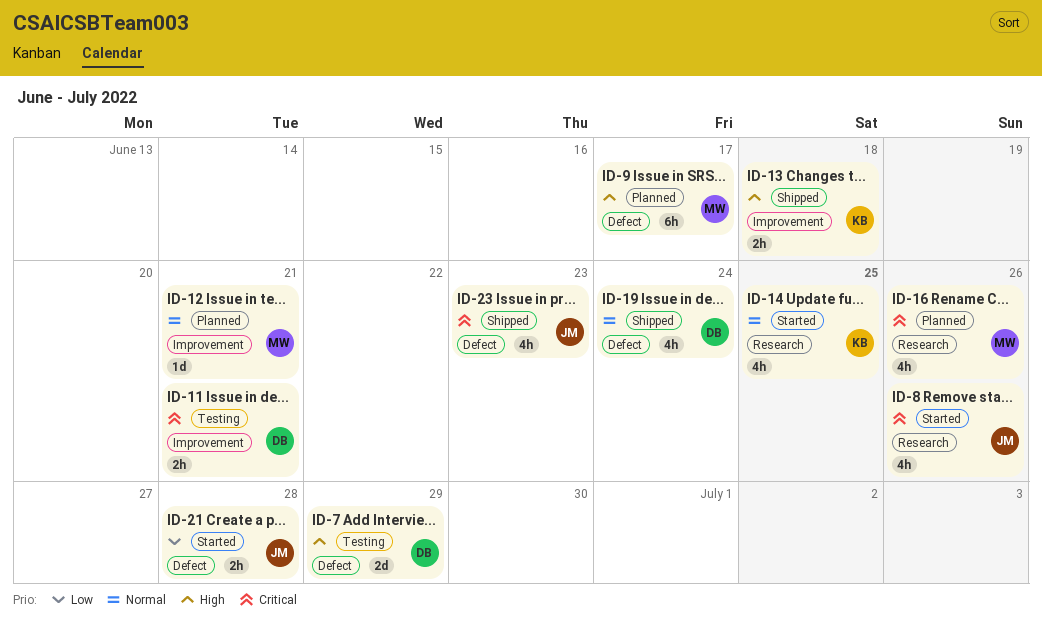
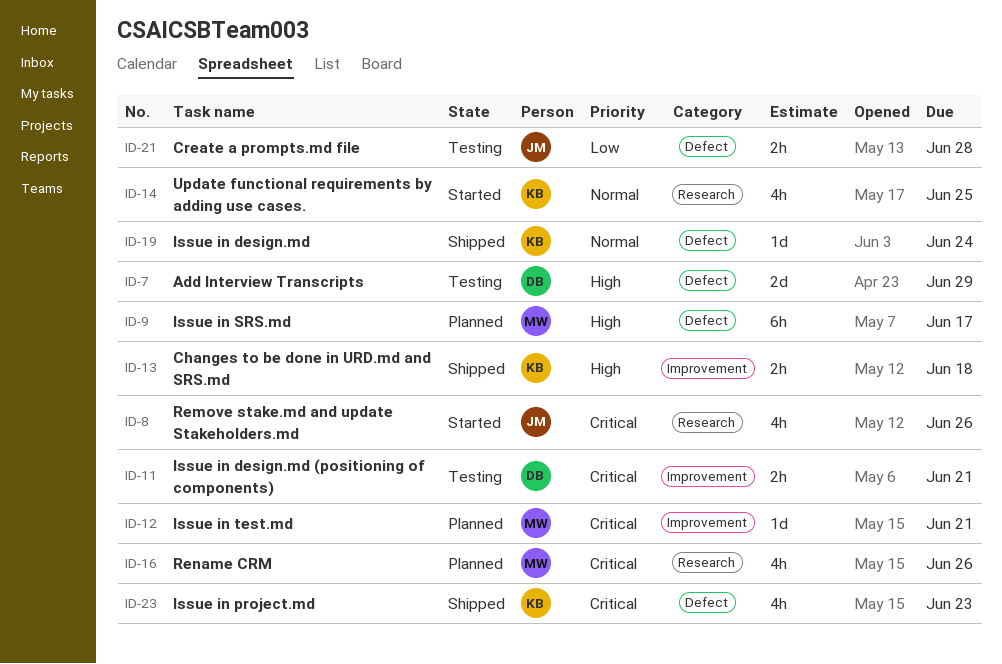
ID-12, priority: Normal -> Critical
ID-19, owner: DB -> KB
ID-19, estimate: 4h -> 1d
ID-21, status: Started -> Testing
ID-23, owner: JM -> KB

